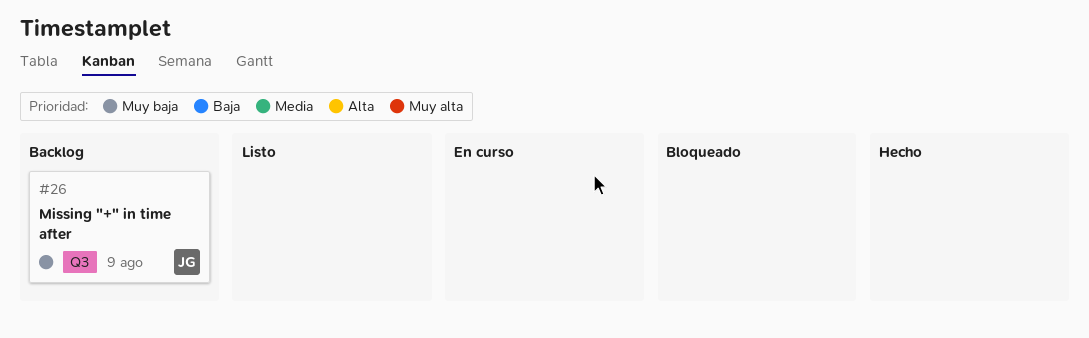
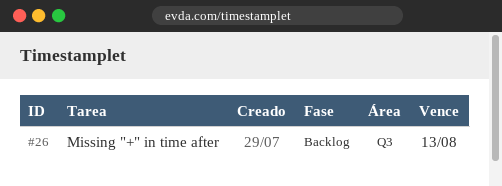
#26, due: Aug 9 -> Aug 13

